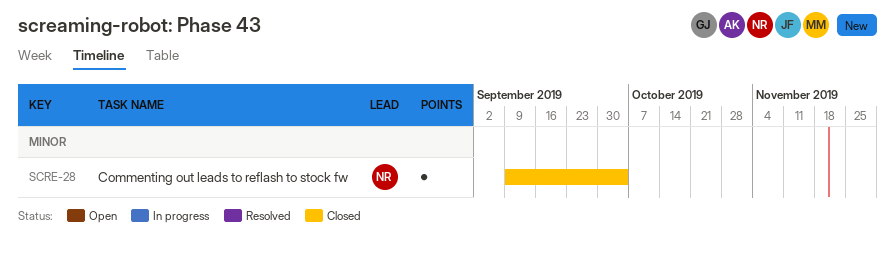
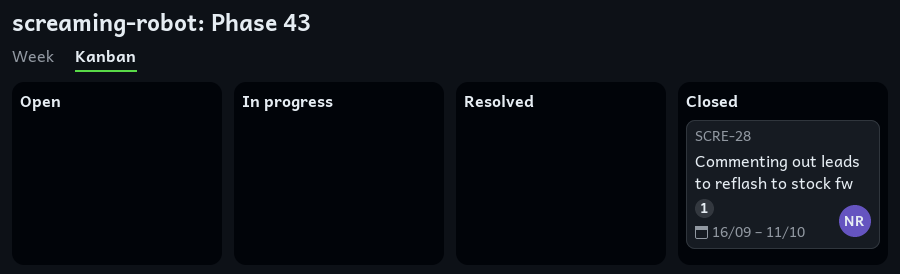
SCRE-28, start: Sep 9 -> Sep 16
SCRE-28, due: Oct 4 -> Oct 11

